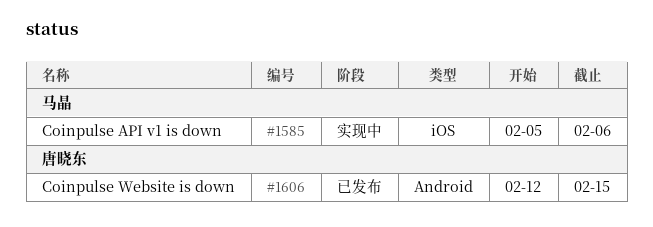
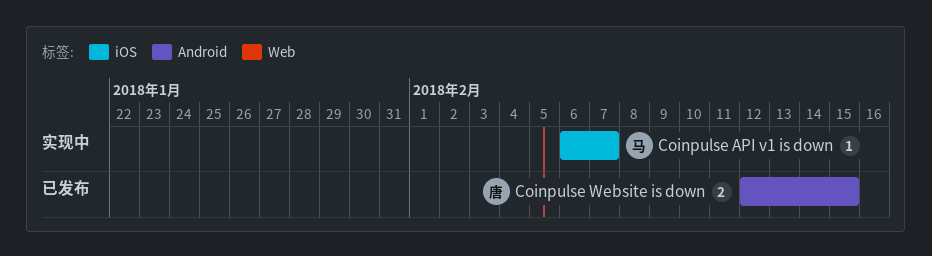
Coinpulse API v1 is down, start: Feb 5 -> Feb 6
Coinpulse API v1 is down, due: Feb 6 -> Feb 7

